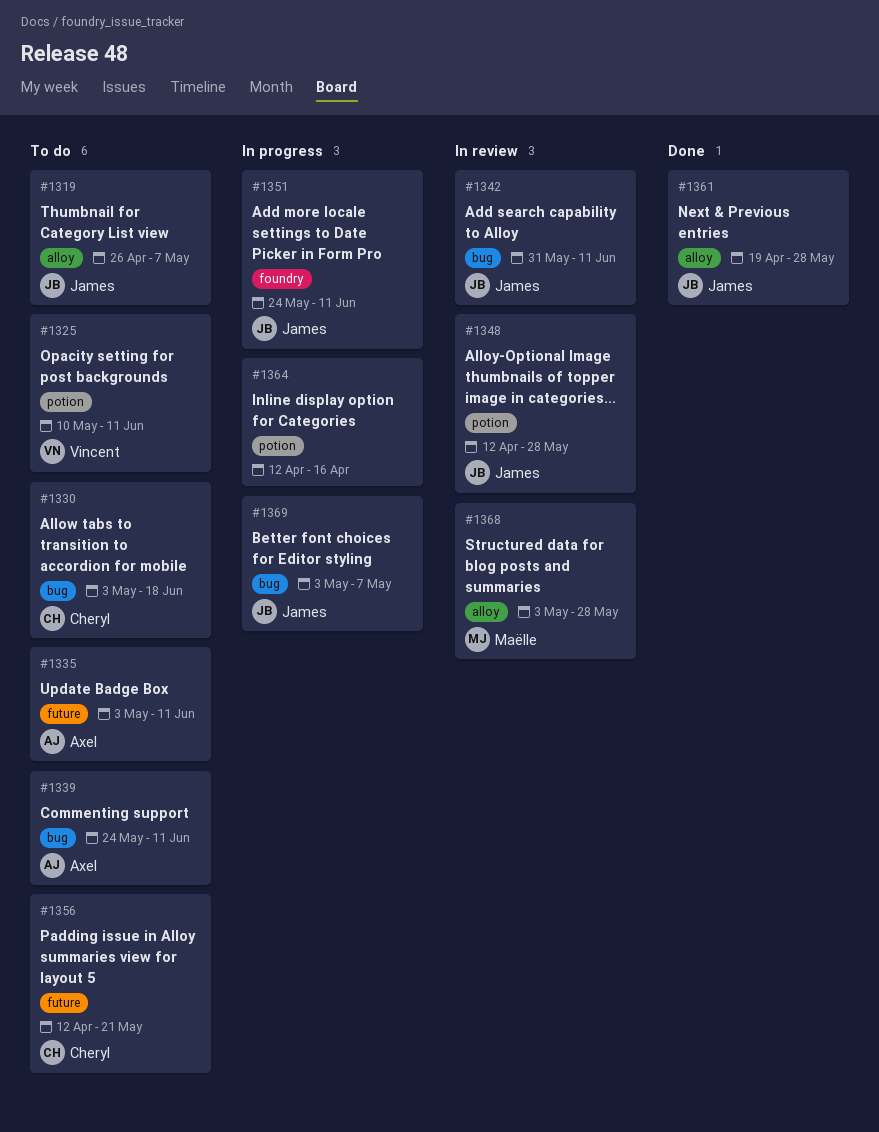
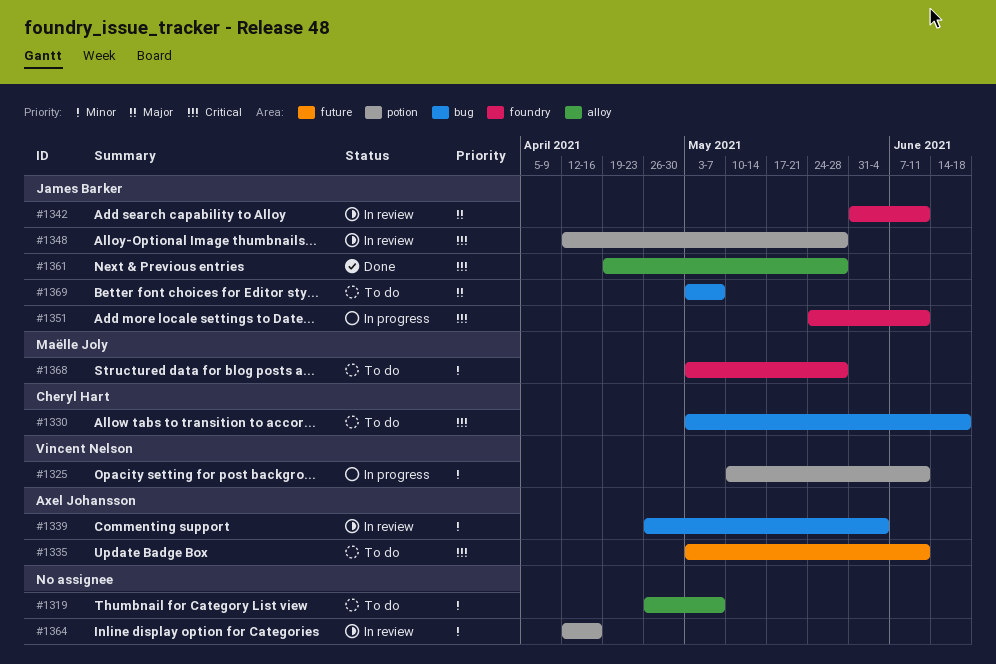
#1319, owner: James Barker -> none
#1325, status: To do -> In progress
#1339, status: To do -> In review
#1339, start: May 24 -> Apr 26
#1339, due: Jun 11 -> Jun 4
#1342, label: bug -> foundry
#1356: present -> none
#1364, status: In progress -> In review
#1368, status: In review -> To do
#1368, label: alloy -> foundry
#1369, status: In progress -> To do

